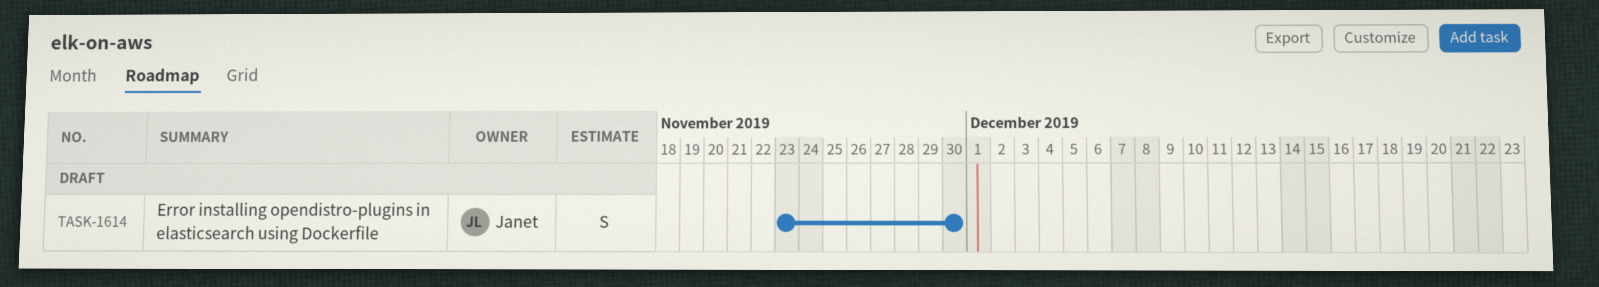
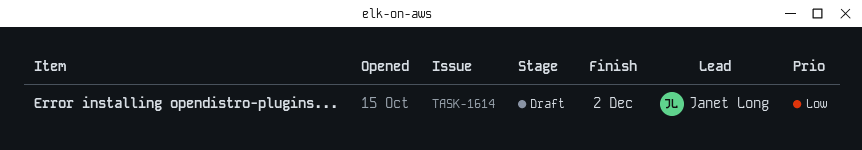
TASK-1614, due: Nov 30 -> Dec 2

